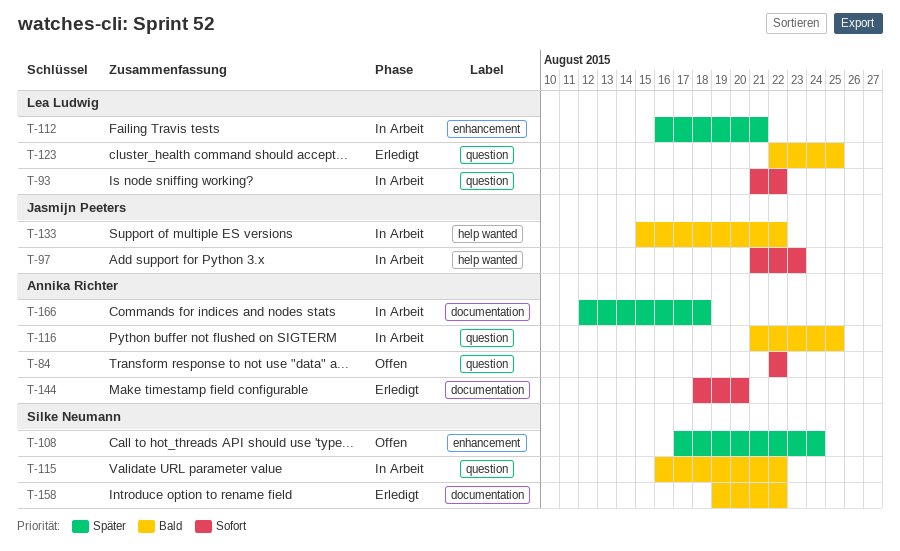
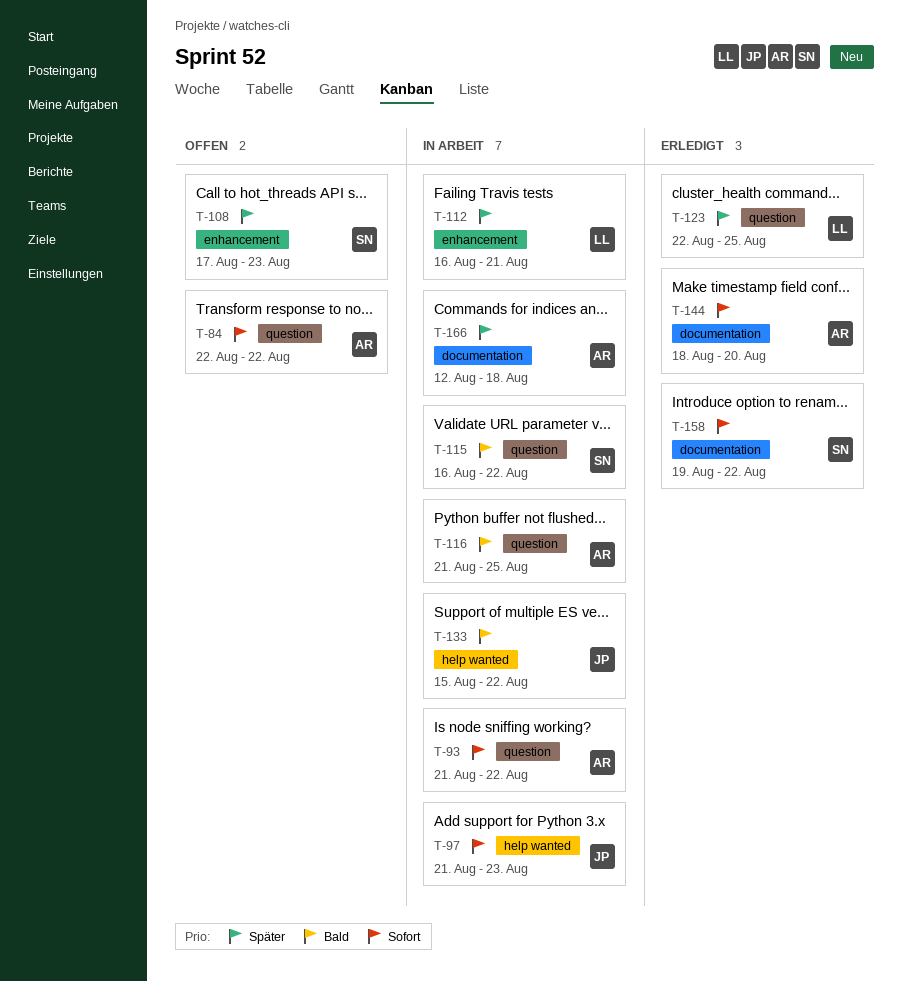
T-93, owner: Lea Ludwig -> Annika Richter
T-108, due: Aug 24 -> Aug 23
T-123, priority: Bald -> Später
T-158, priority: Bald -> Sofort

